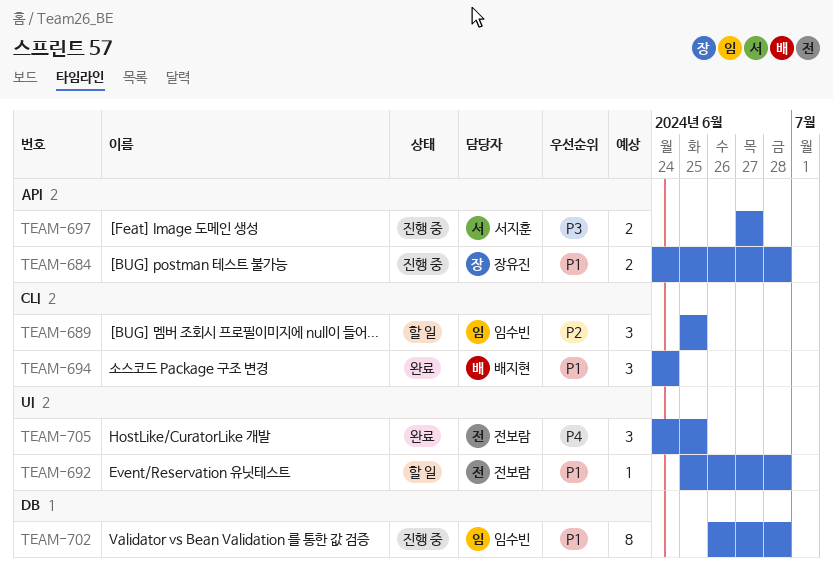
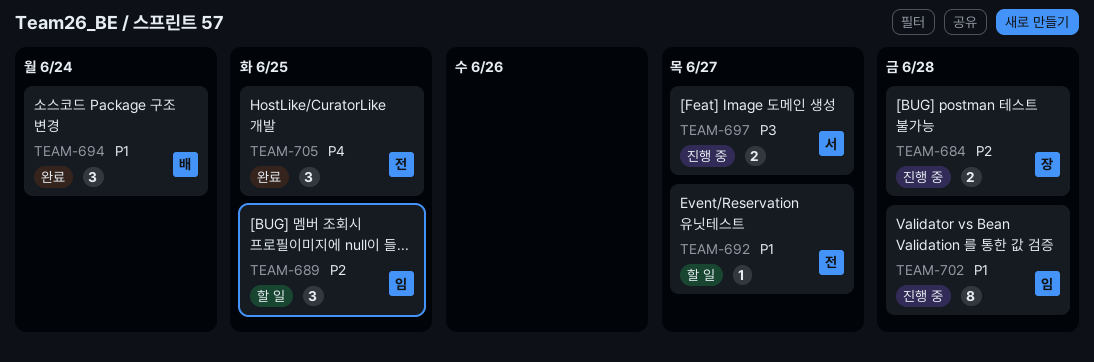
TEAM-684, priority: P1 -> P2
TEAM-692, due: Jun 28 -> Jun 27

